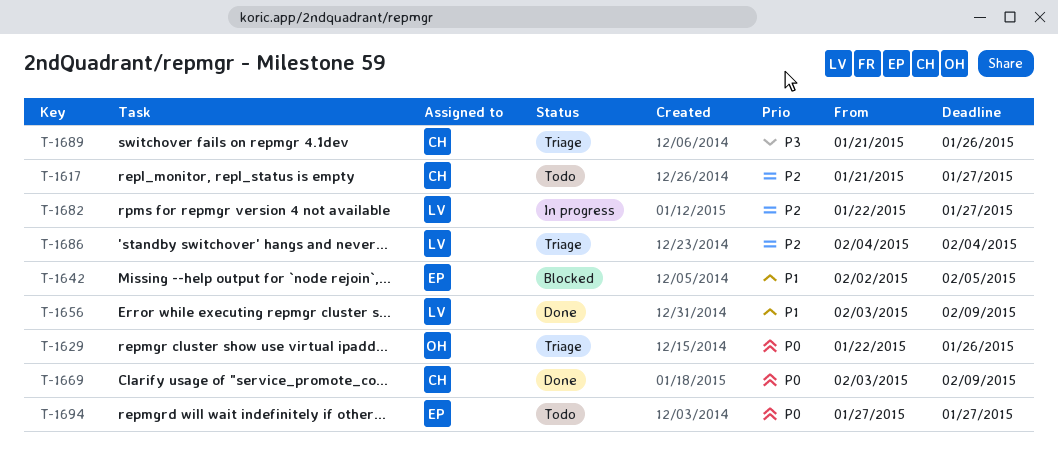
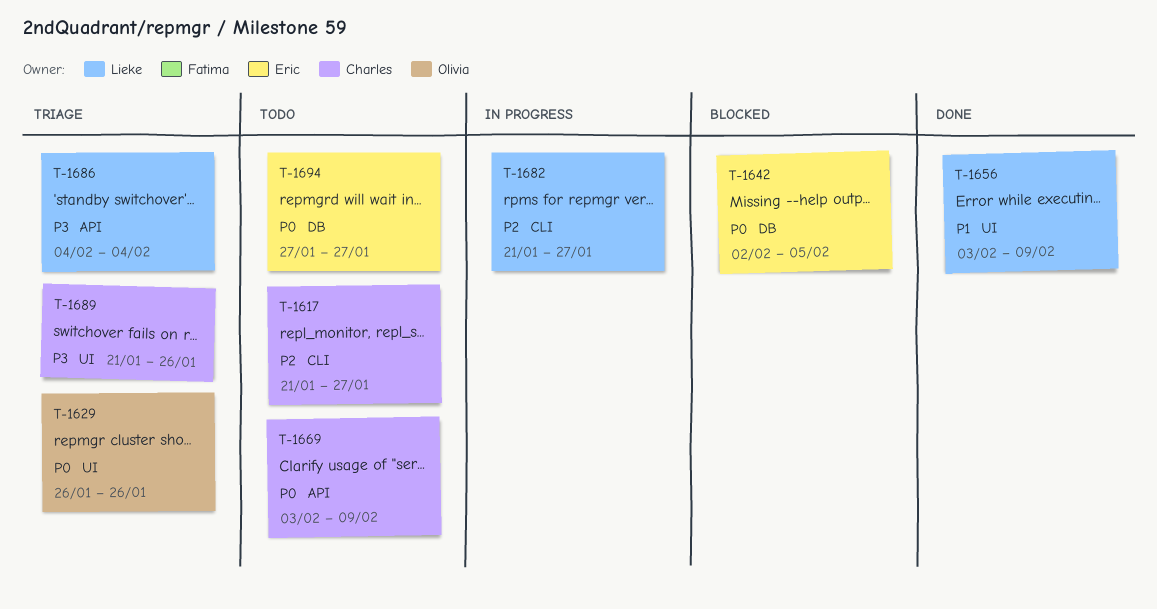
T-1629, start: Jan 22 -> Jan 26
T-1642, priority: P1 -> P0
T-1669, status: Done -> Todo
T-1682, start: Jan 22 -> Jan 21
T-1686, priority: P2 -> P3

